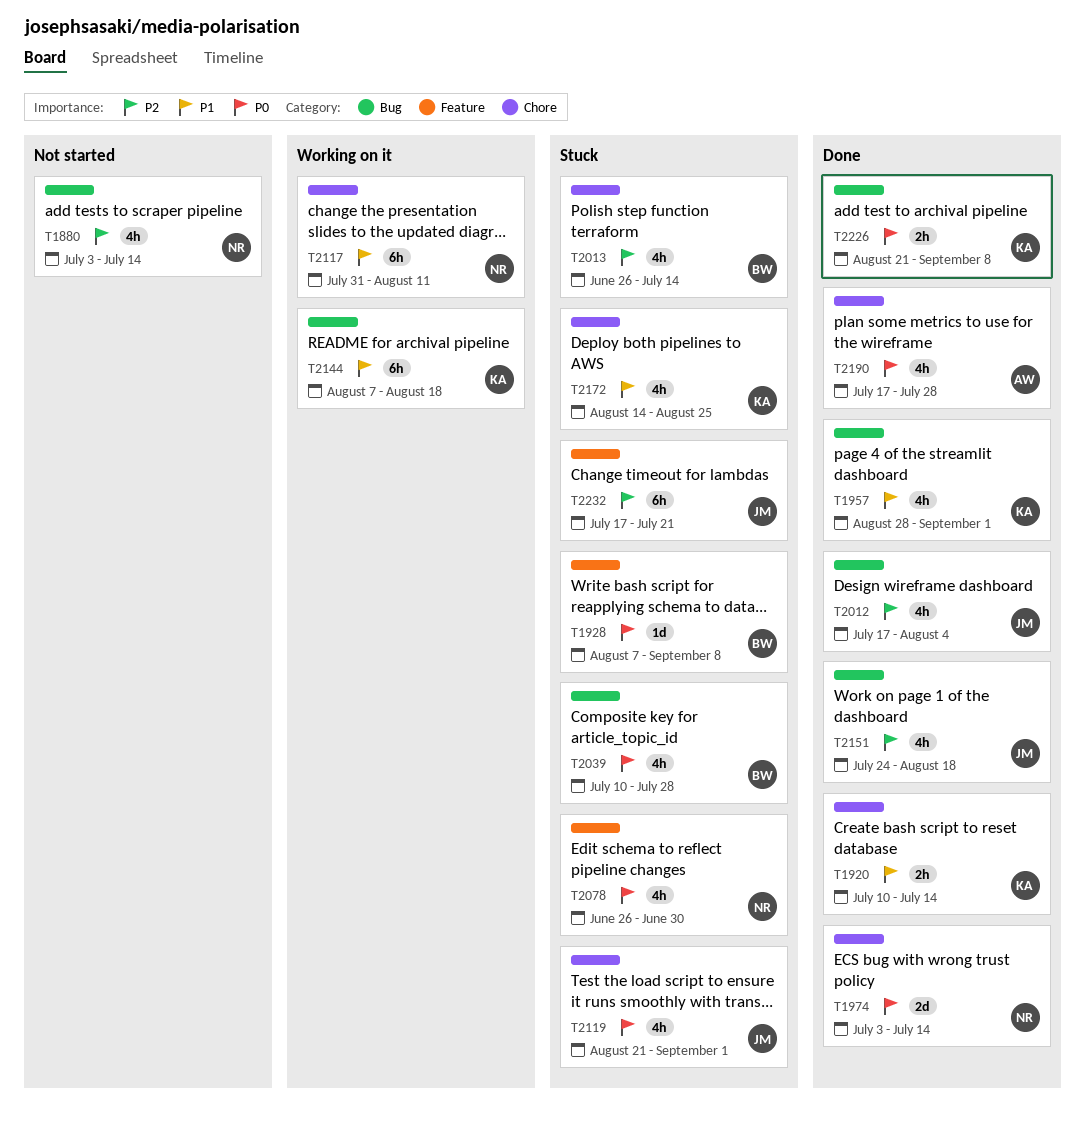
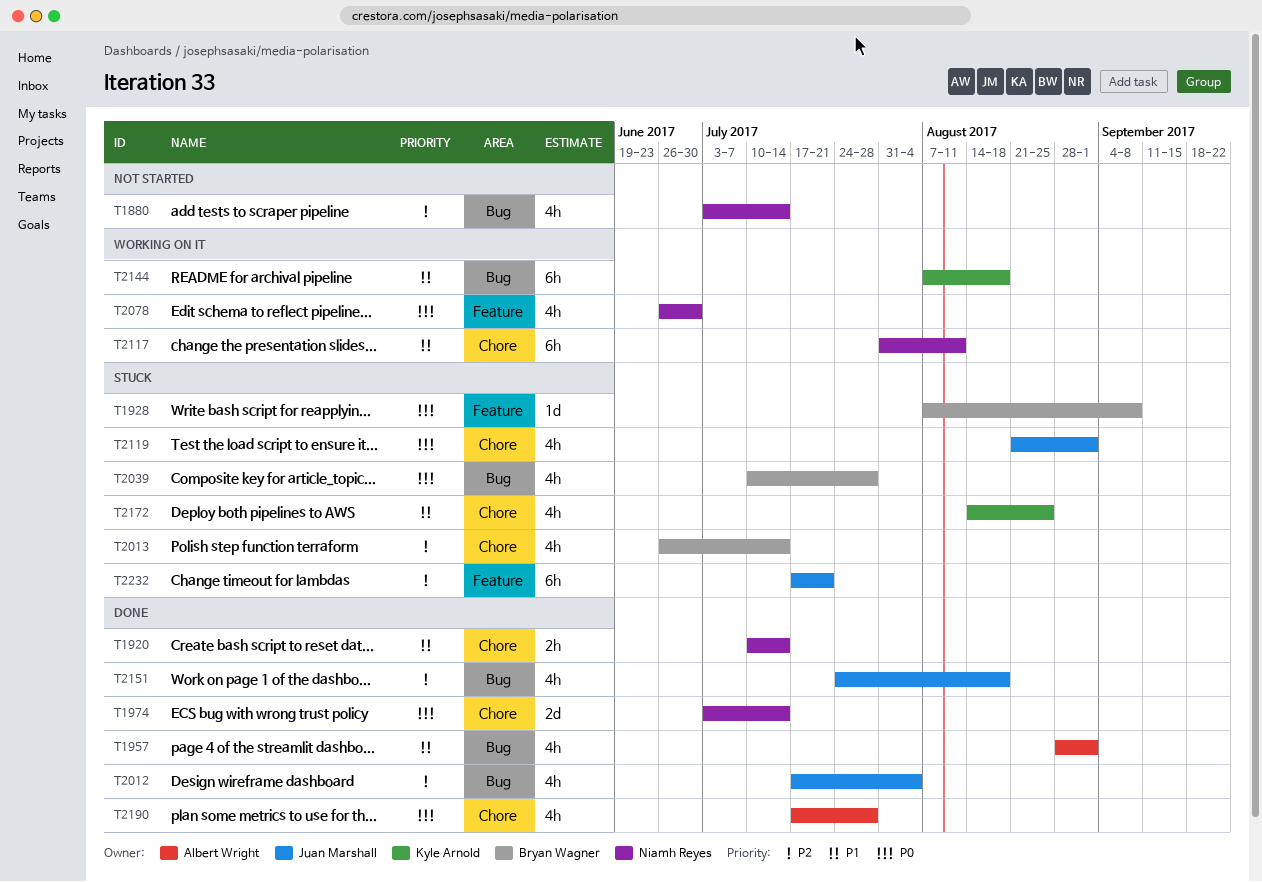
T1920, owner: Kyle Arnold -> Niamh Reyes
T1957, owner: Kyle Arnold -> Albert Wright
T2078, status: Stuck -> Working on it
T2226: present -> none

